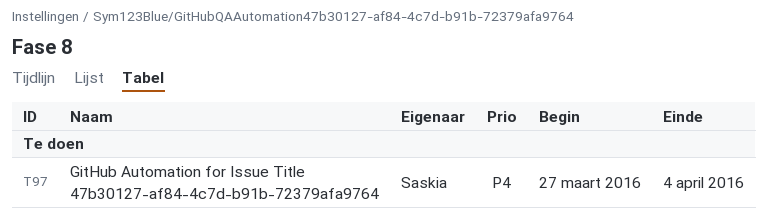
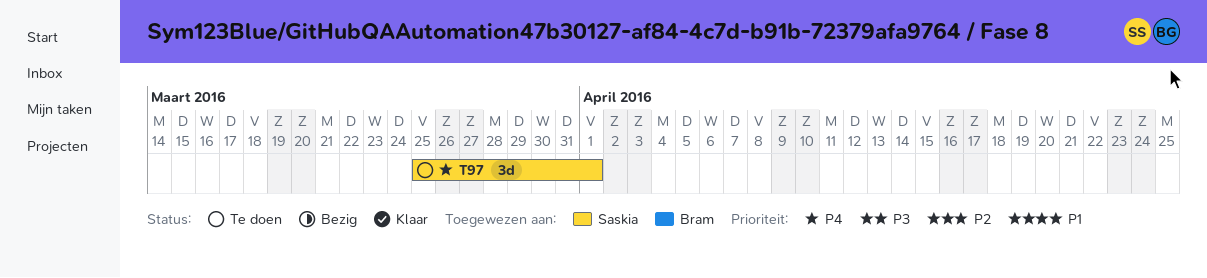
T97, start: Mar 27 -> Mar 25
T97, due: Apr 4 -> Apr 1

